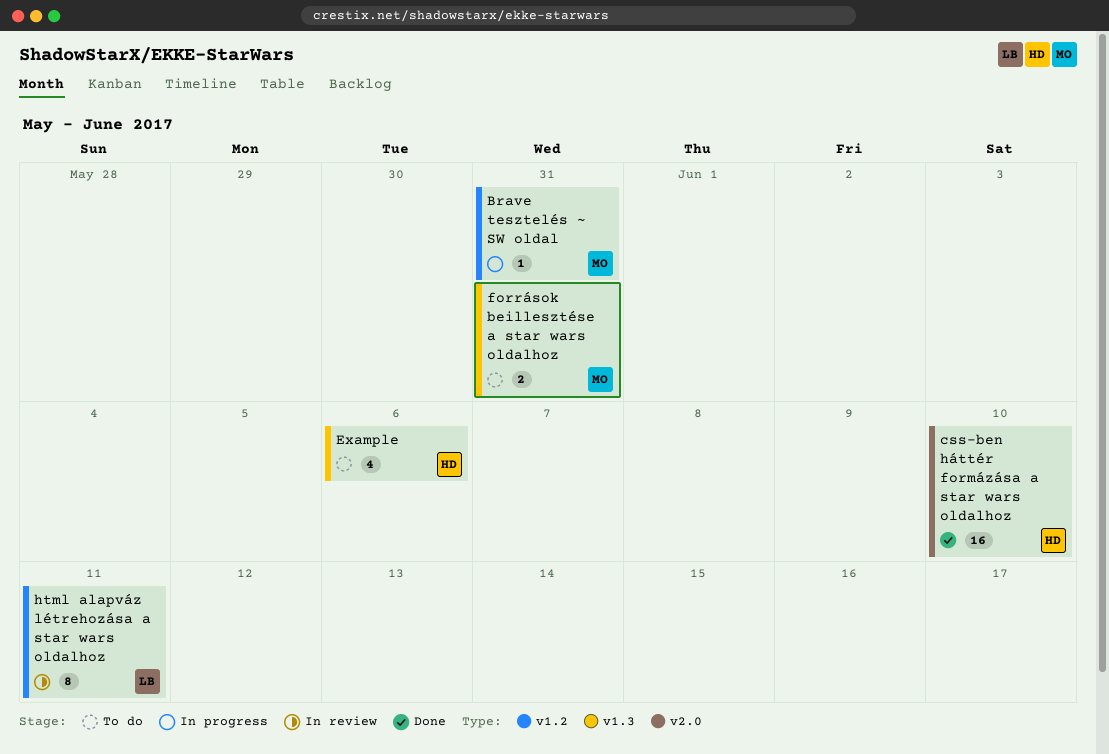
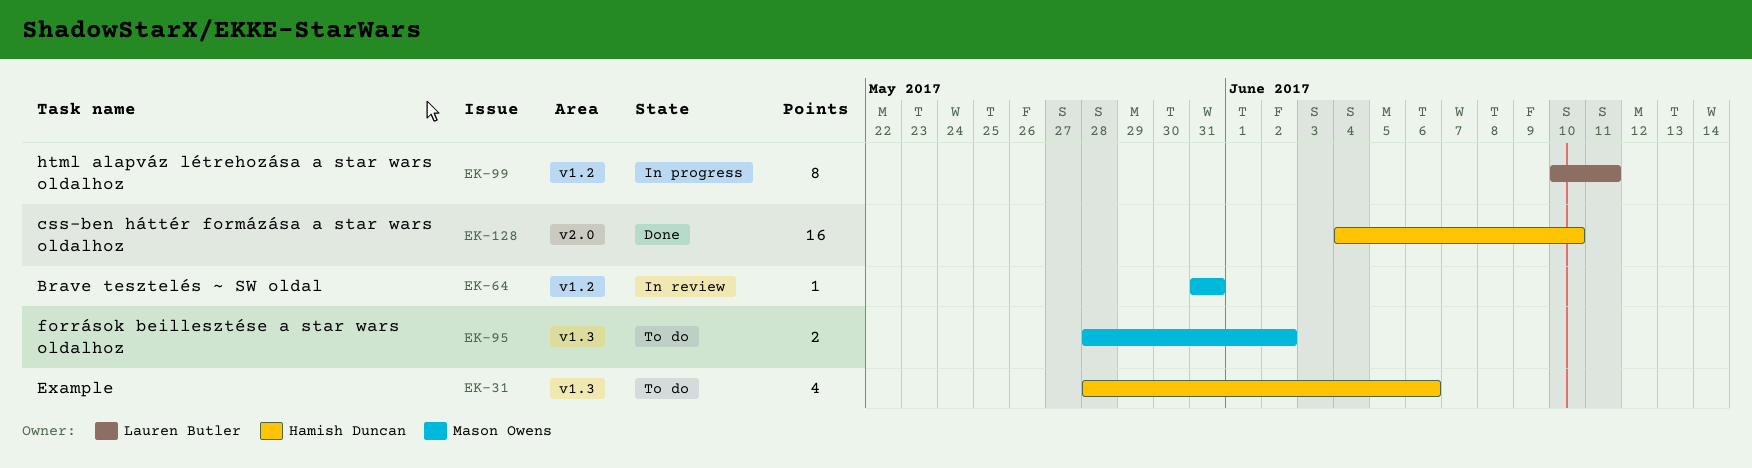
Brave tesztelés ~ SW oldal, status: In progress -> In review
források beillesztése a star wars oldalhoz, due: May 31 -> Jun 2
html alapváz létrehozása a star wars oldalhoz, status: In review -> In progress

